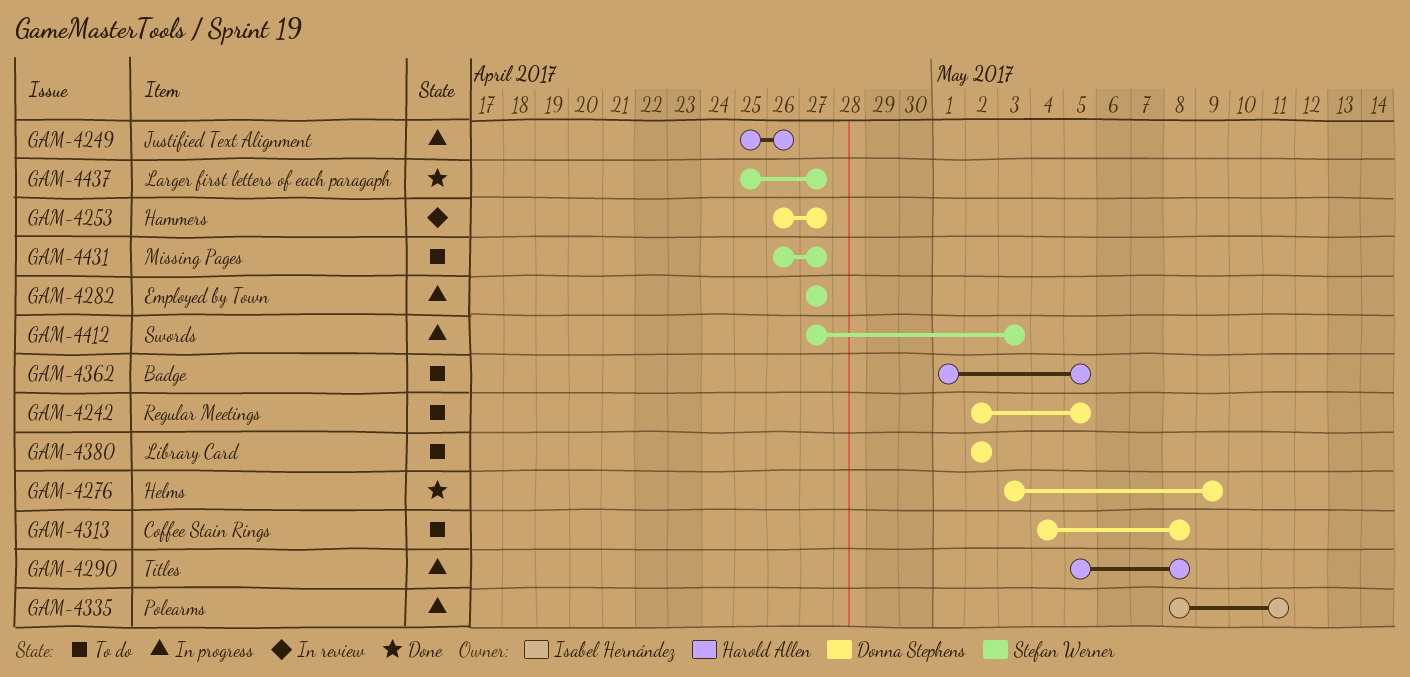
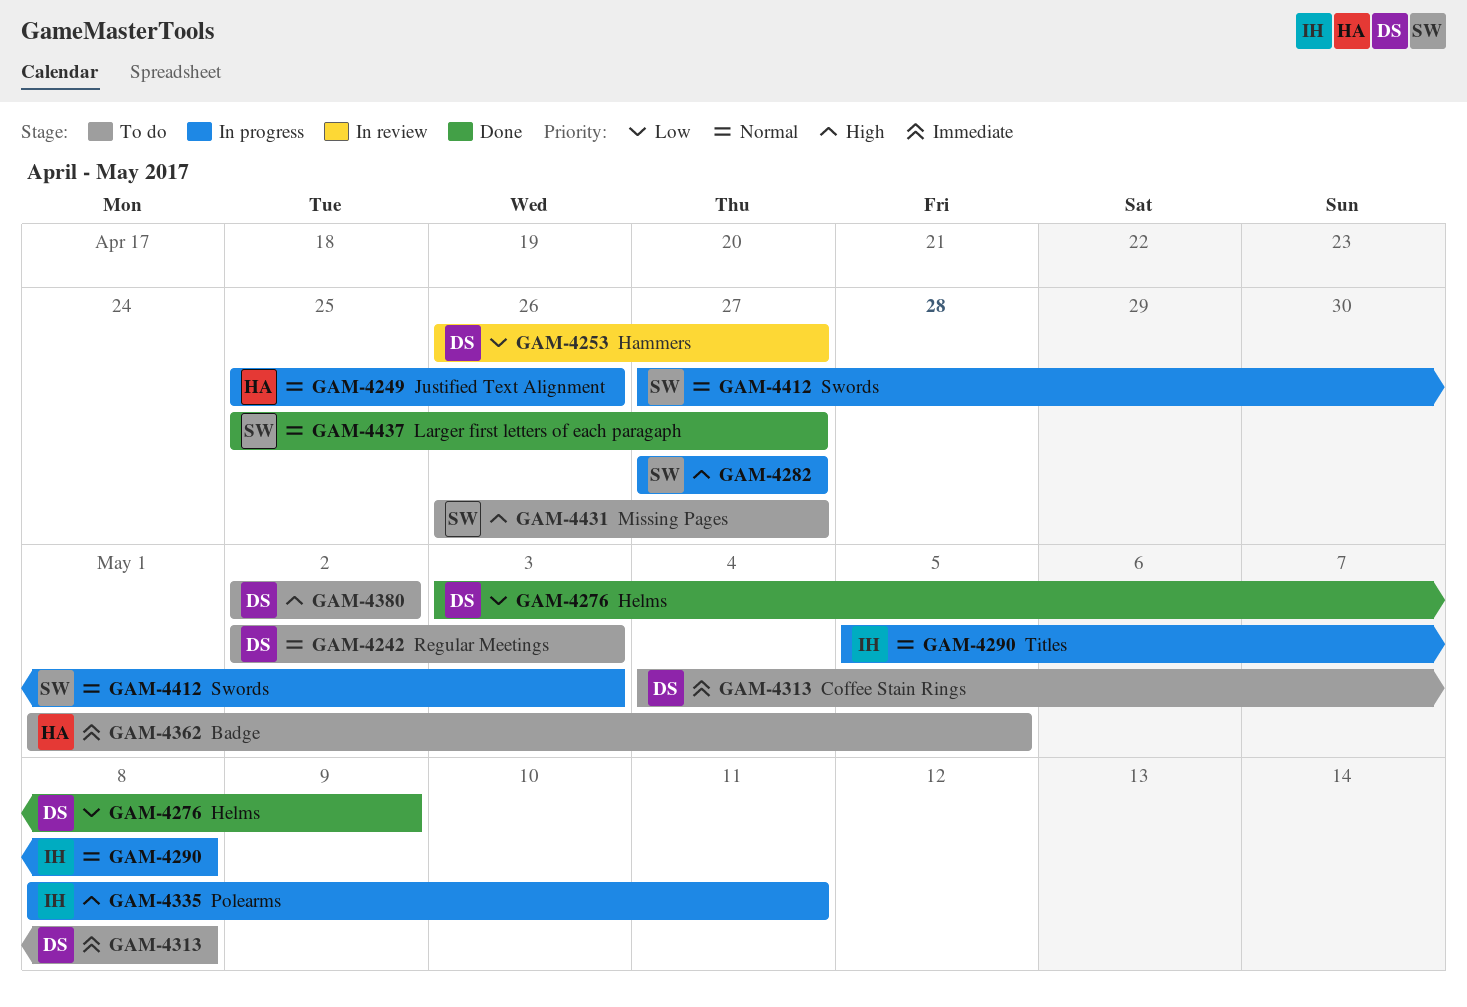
GAM-4242, due: May 5 -> May 3
GAM-4290, owner: Harold Allen -> Isabel Hernández

